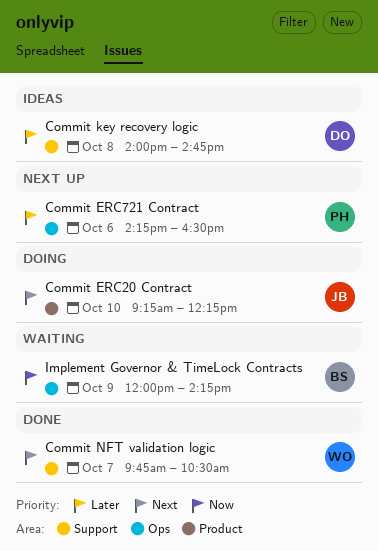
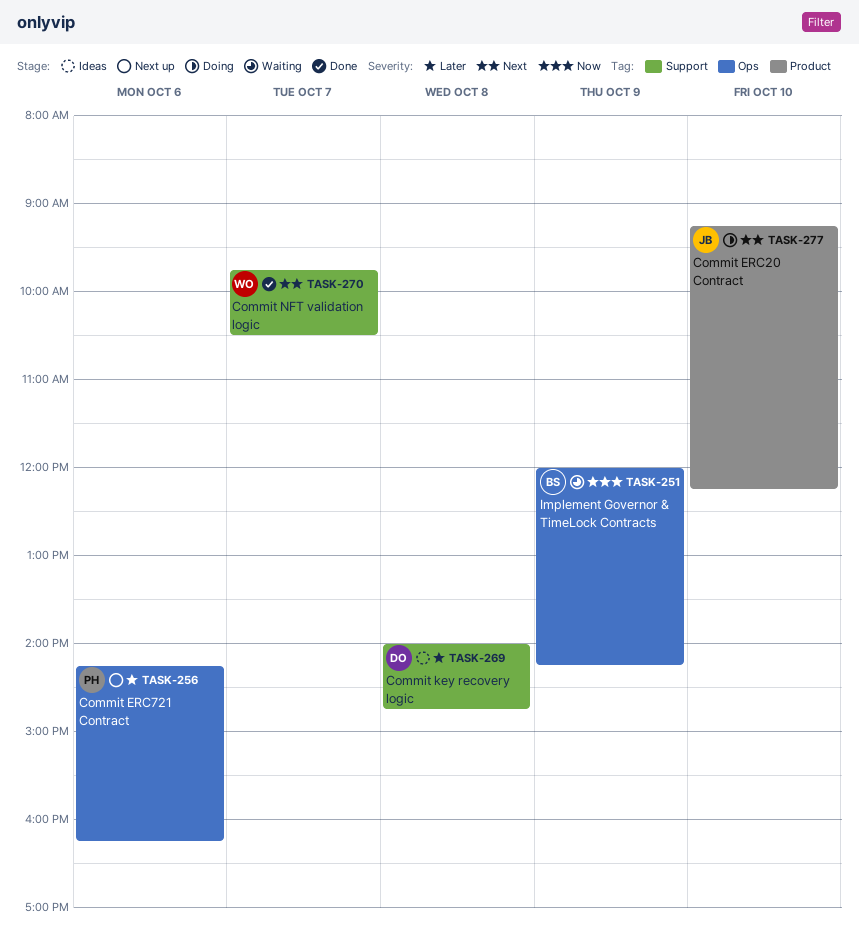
Commit ERC721 Contract, ends: 16:30 -> 16:15

